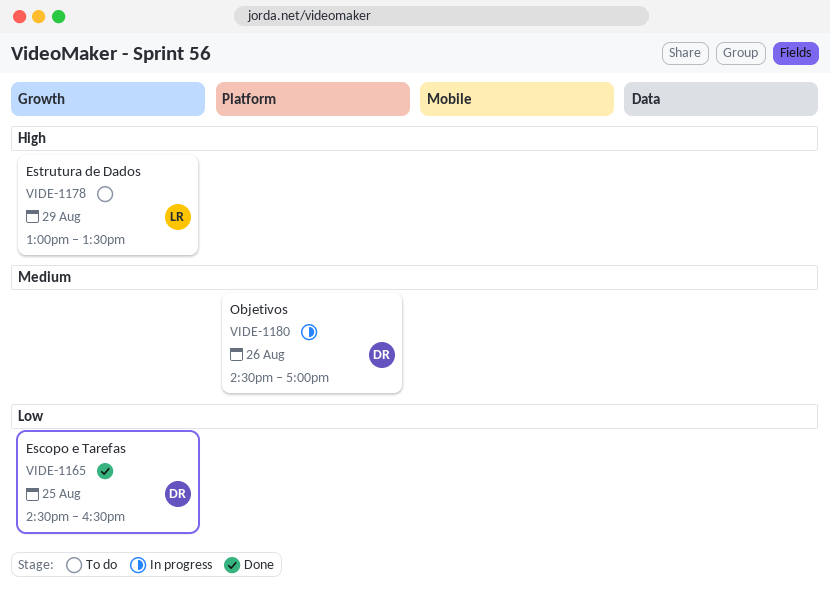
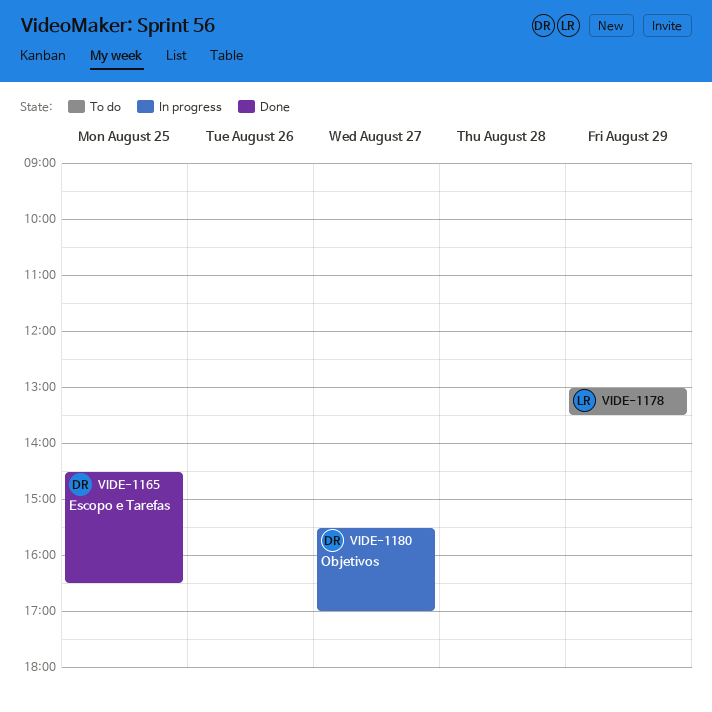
VIDE-1180, day: Aug 26 -> Aug 27
VIDE-1180, begins: 14:30 -> 15:30

